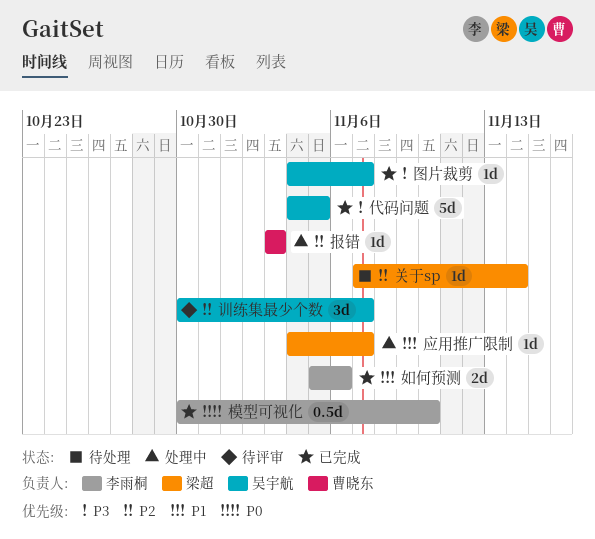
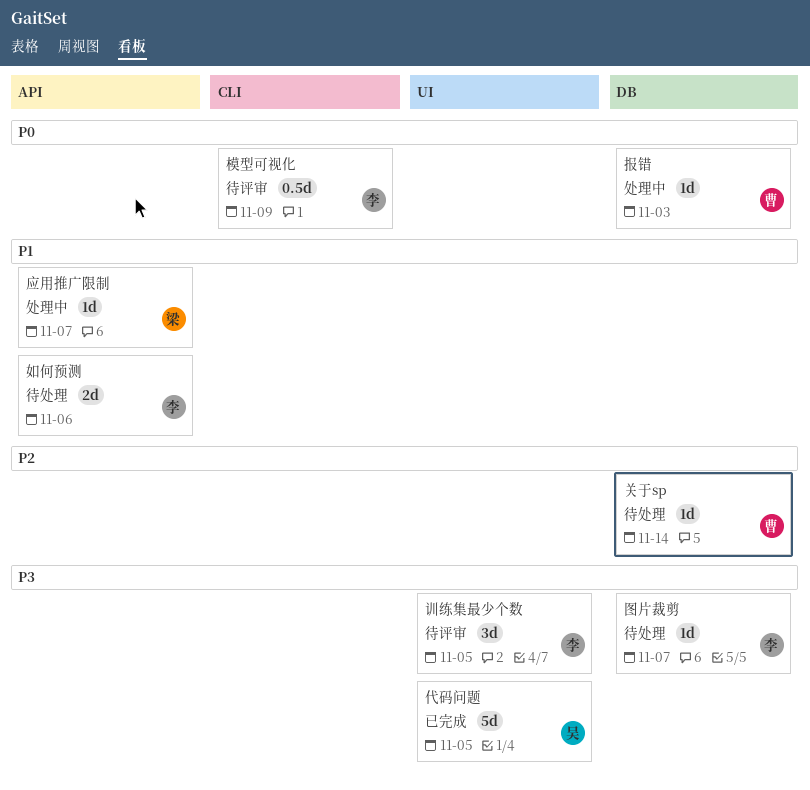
关于sp, owner: 梁超 -> 曹晓东
图片裁剪, status: 已完成 -> 待处理
图片裁剪, owner: 吴宇航 -> 李雨桐
如何预测, status: 已完成 -> 待处理
报错, priority: P2 -> P0
模型可视化, status: 已完成 -> 待评审
模型可视化, due: Nov 10 -> Nov 9
训练集最少个数, owner: 吴宇航 -> 李雨桐
训练集最少个数, priority: P2 -> P3
训练集最少个数, due: Nov 7 -> Nov 5

